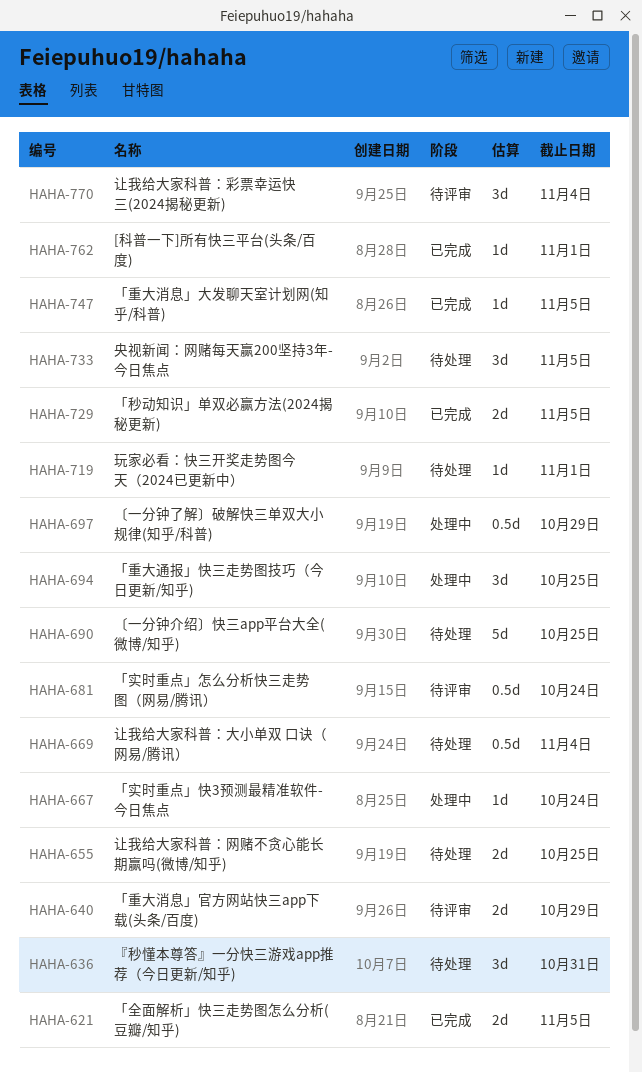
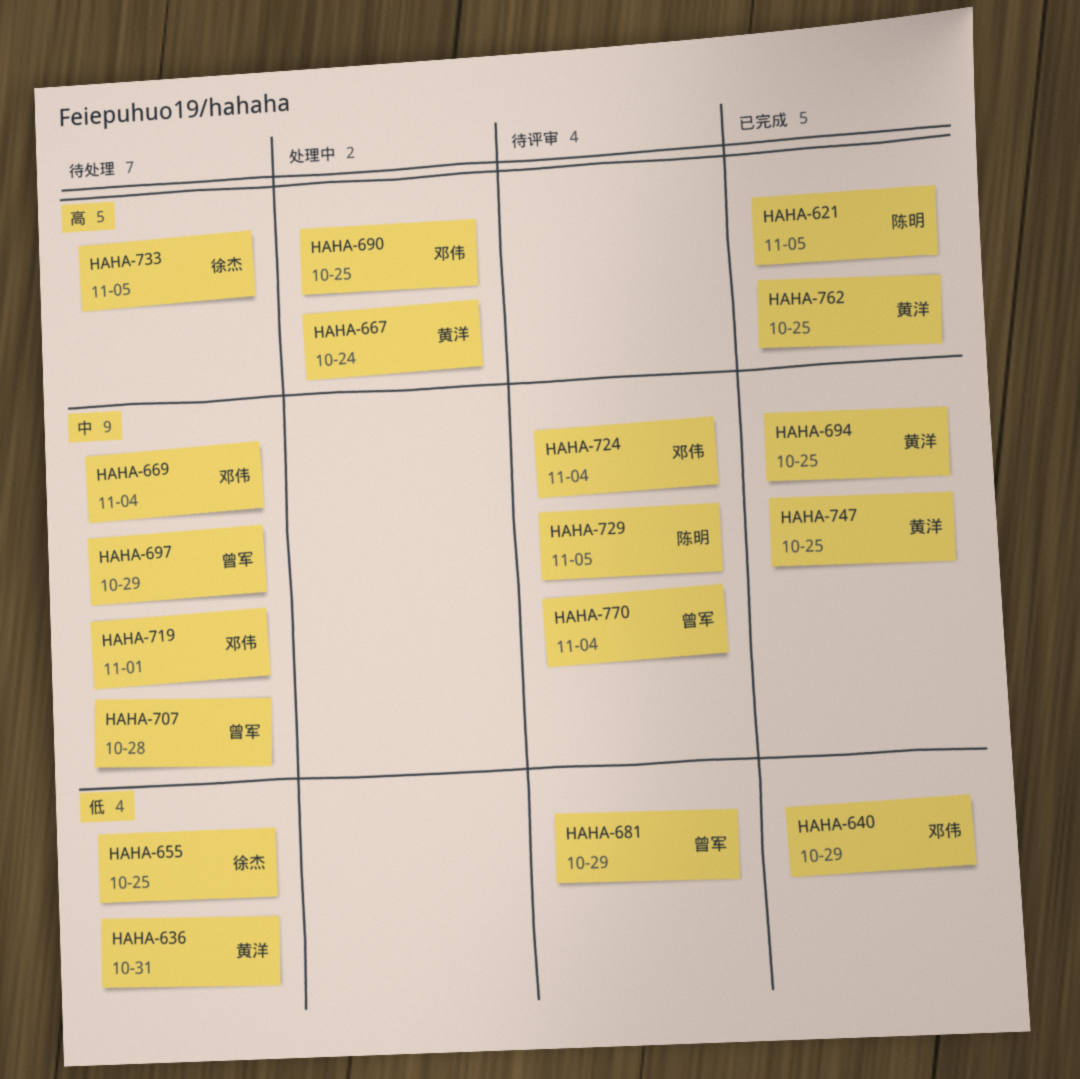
HAHA-640, status: 待评审 -> 已完成
HAHA-681, due: Oct 24 -> Oct 29
HAHA-690, status: 待处理 -> 处理中
HAHA-694, status: 处理中 -> 已完成
HAHA-697, status: 处理中 -> 待处理
HAHA-707: none -> present
HAHA-724: none -> present
HAHA-729, status: 已完成 -> 待评审
HAHA-747, due: Nov 5 -> Oct 25
HAHA-762, due: Nov 1 -> Oct 25

